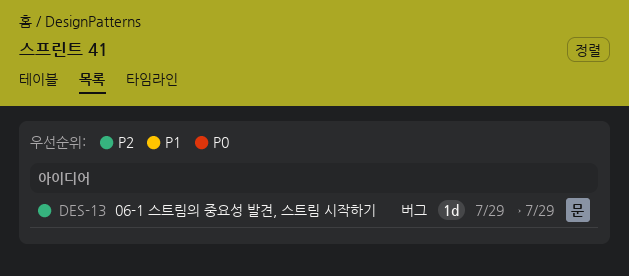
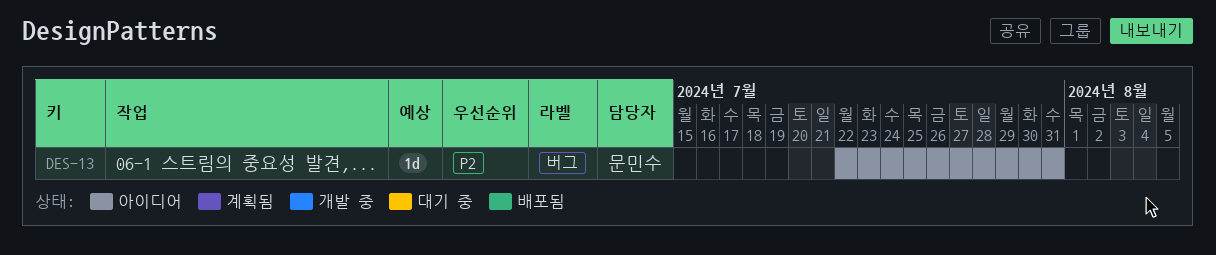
DES-13, start: Jul 29 -> Jul 22
DES-13, due: Jul 29 -> Jul 31

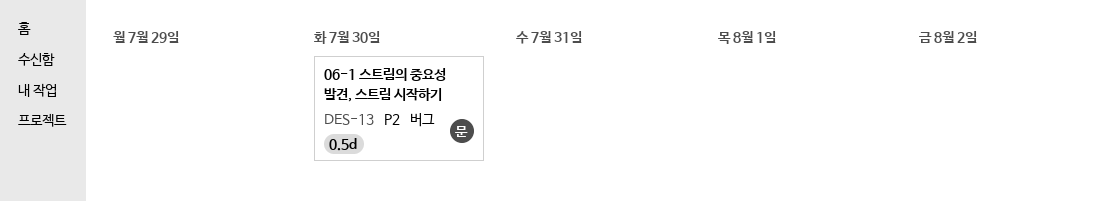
DES-13, estimate: 1d -> 0.5d
DES-13, due: Jul 31 -> Jul 30

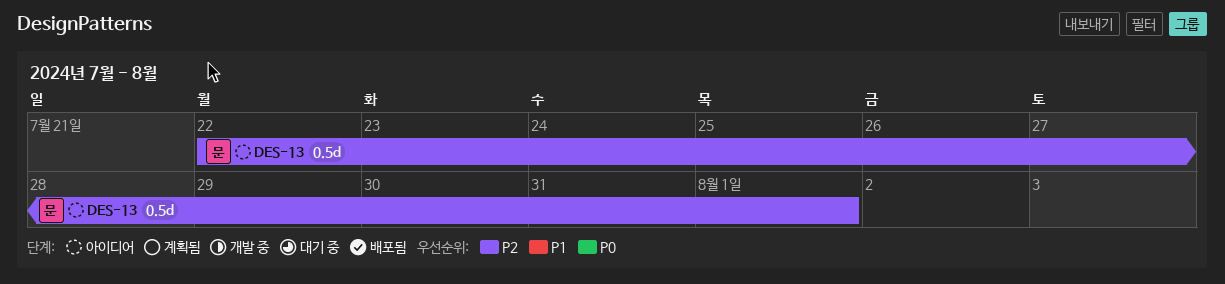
DES-13, due: Jul 30 -> Aug 1

